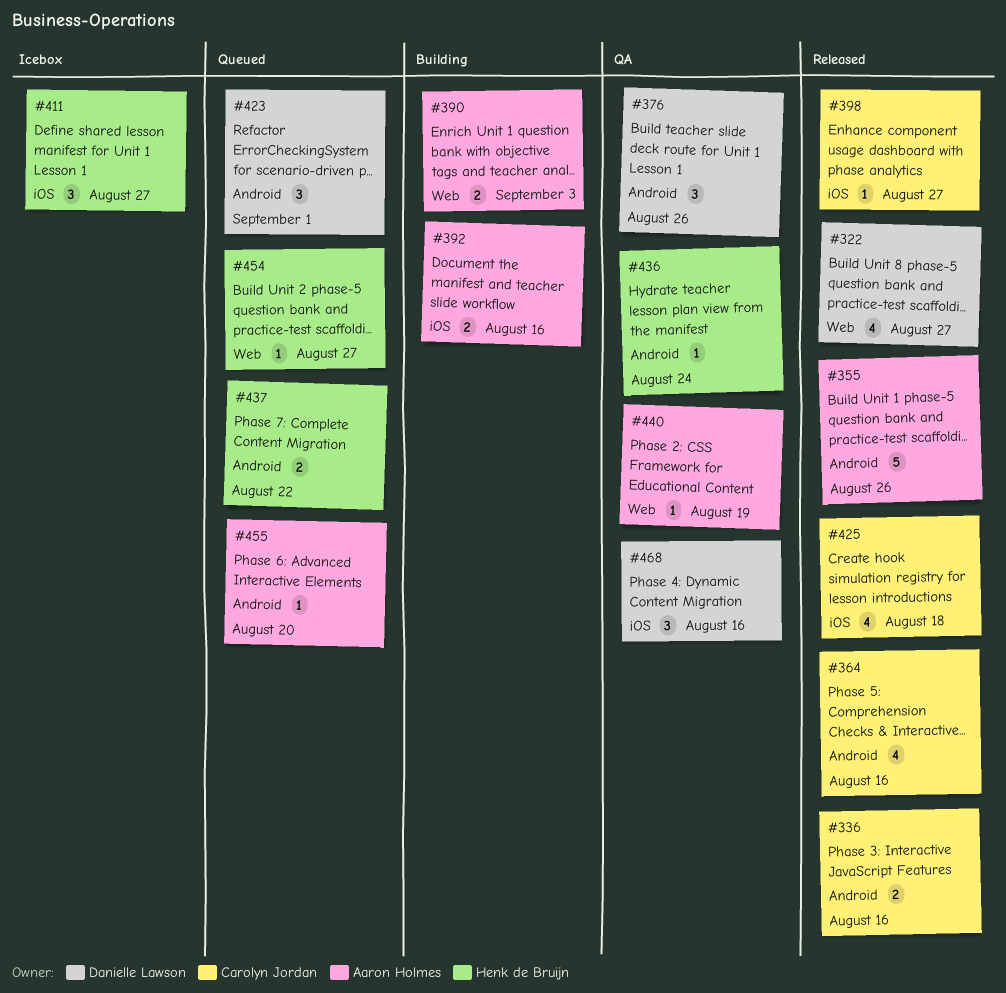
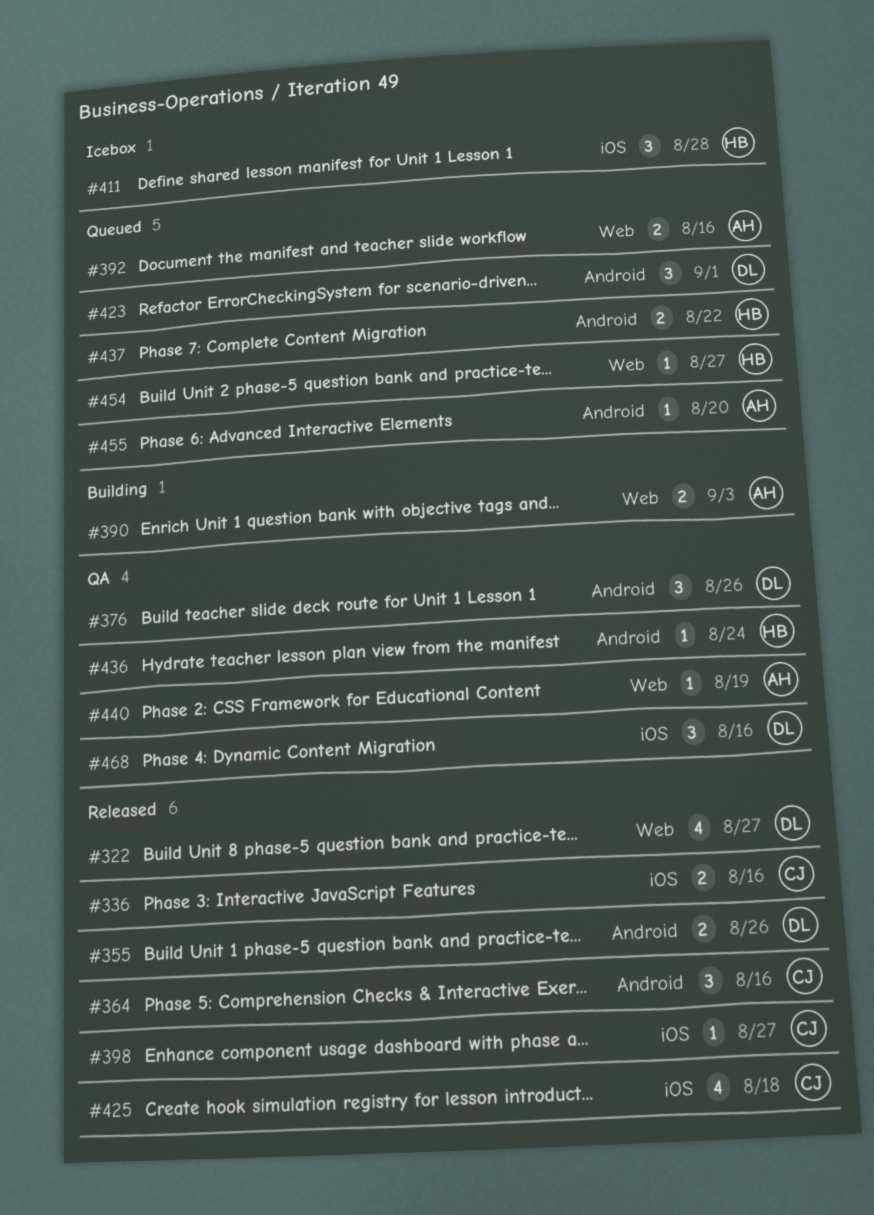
#336, label: Android -> iOS
#355, owner: Aaron Holmes -> Danielle Lawson
#355, estimate: 5 -> 2
#364, estimate: 4 -> 3
#392, status: Building -> Queued
#392, label: iOS -> Web
#411, due: Aug 27 -> Aug 28

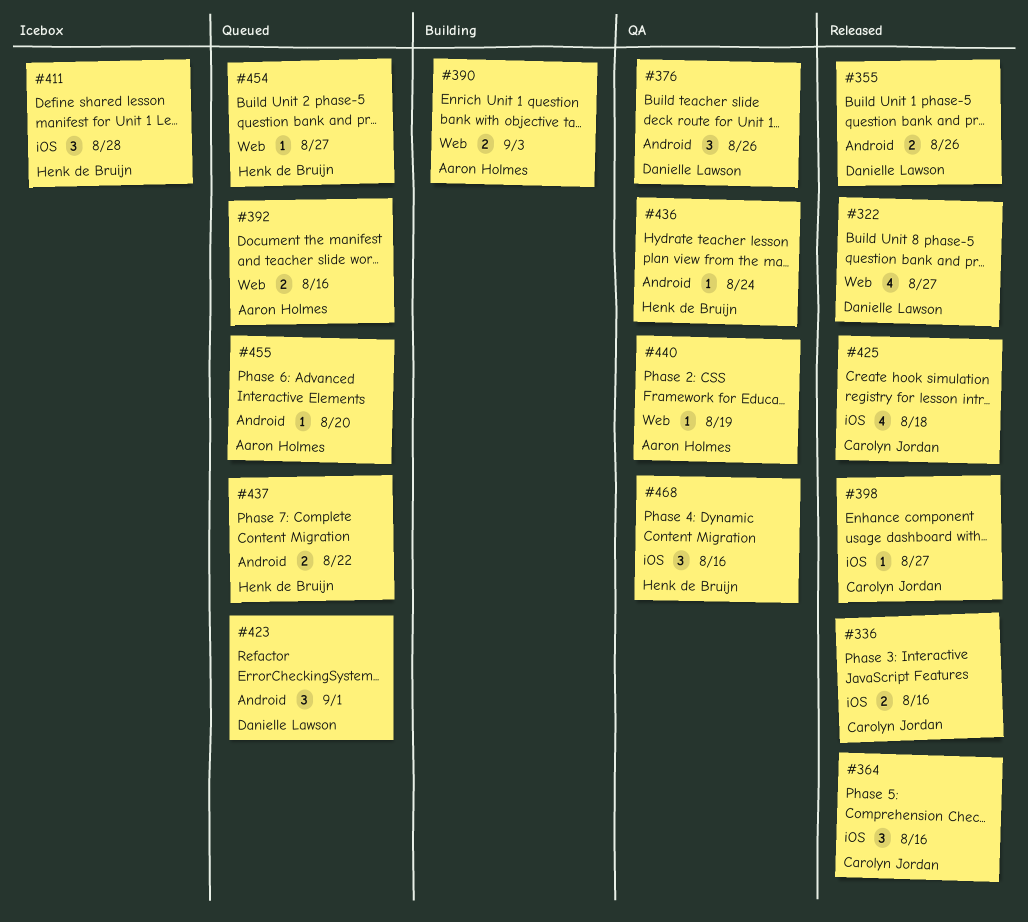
#364, label: Android -> iOS
#468, owner: Danielle Lawson -> Henk de Bruijn

